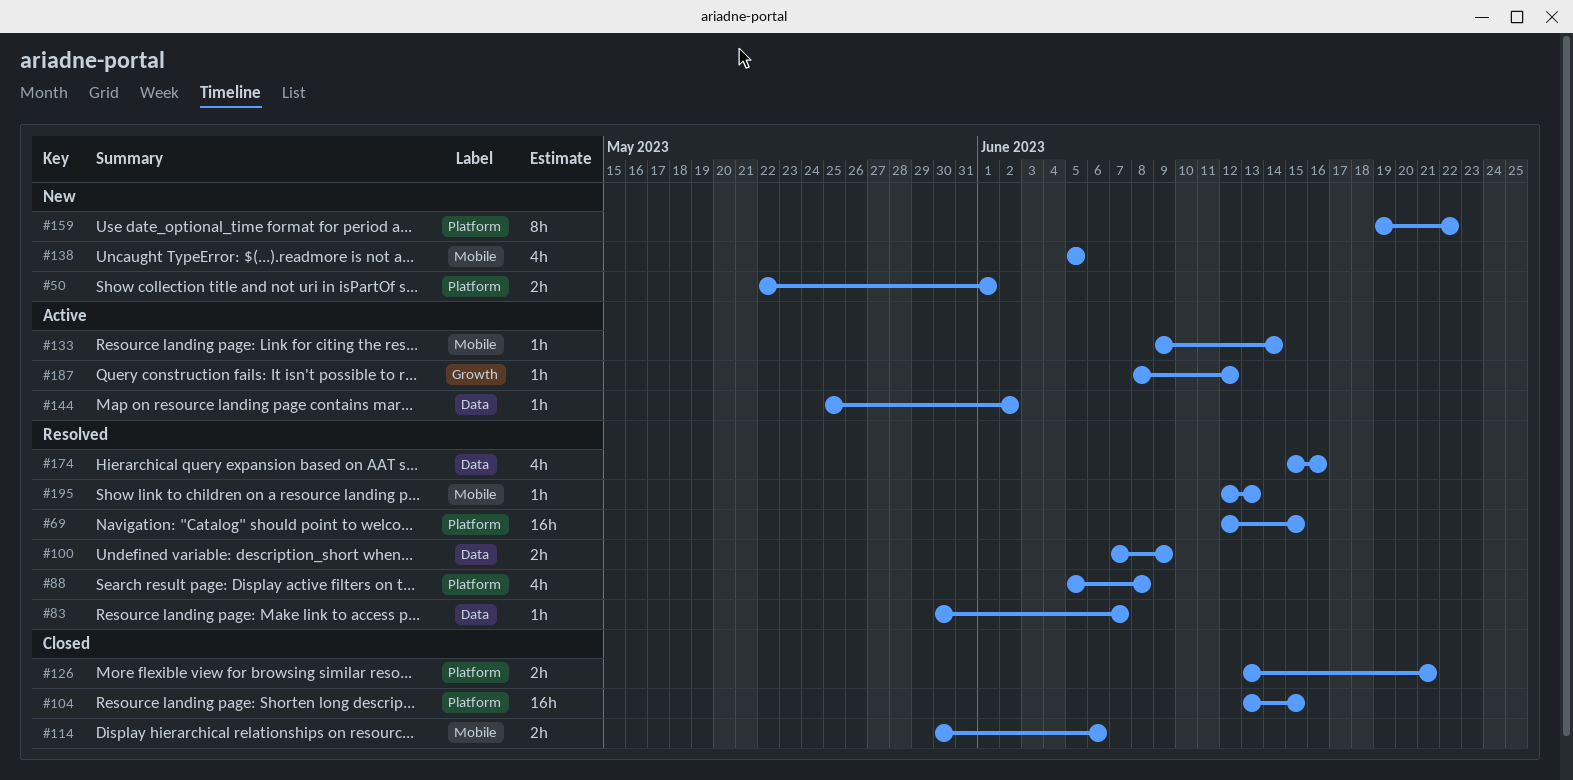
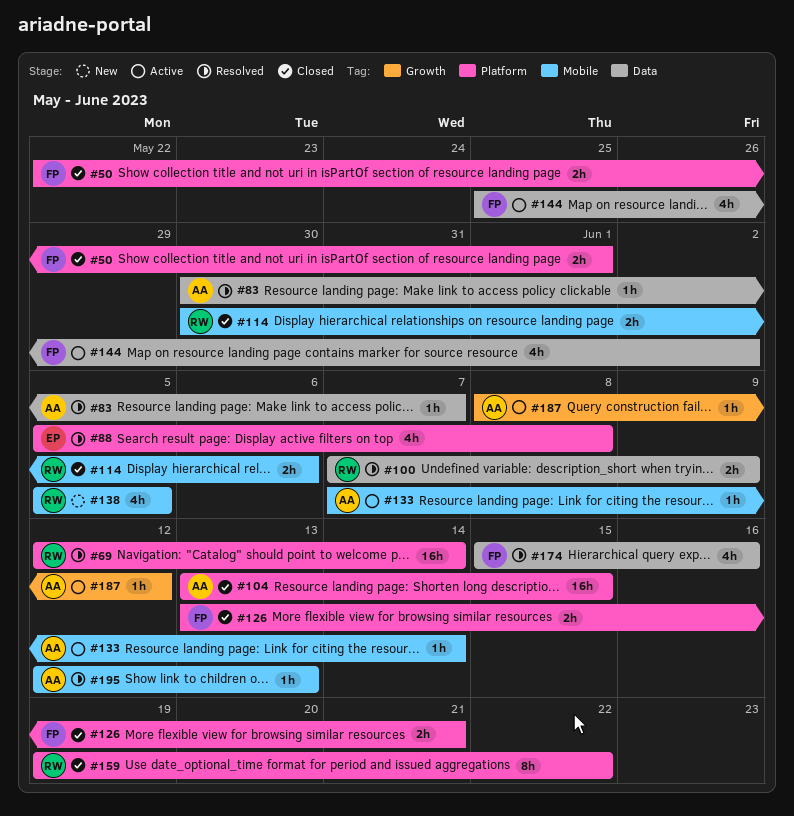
#50, status: New -> Closed
#69, due: Jun 15 -> Jun 14
#133, start: Jun 9 -> Jun 7
#144, estimate: 1h -> 4h
#159, status: New -> Closed

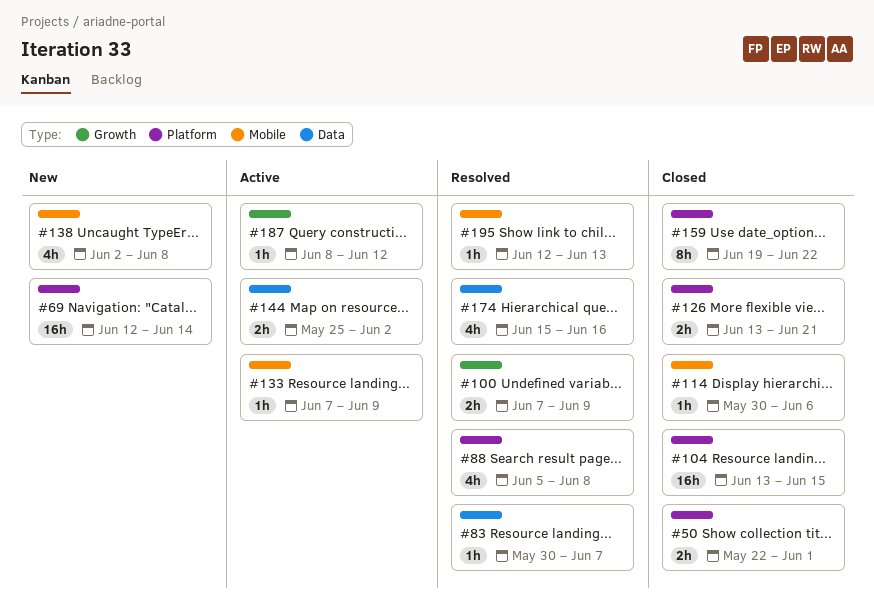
#69, status: Resolved -> New
#100, label: Data -> Growth
#114, estimate: 2h -> 1h
#133, due: Jun 14 -> Jun 9
#138, start: Jun 5 -> Jun 2
#138, due: Jun 5 -> Jun 8
#144, estimate: 4h -> 2h

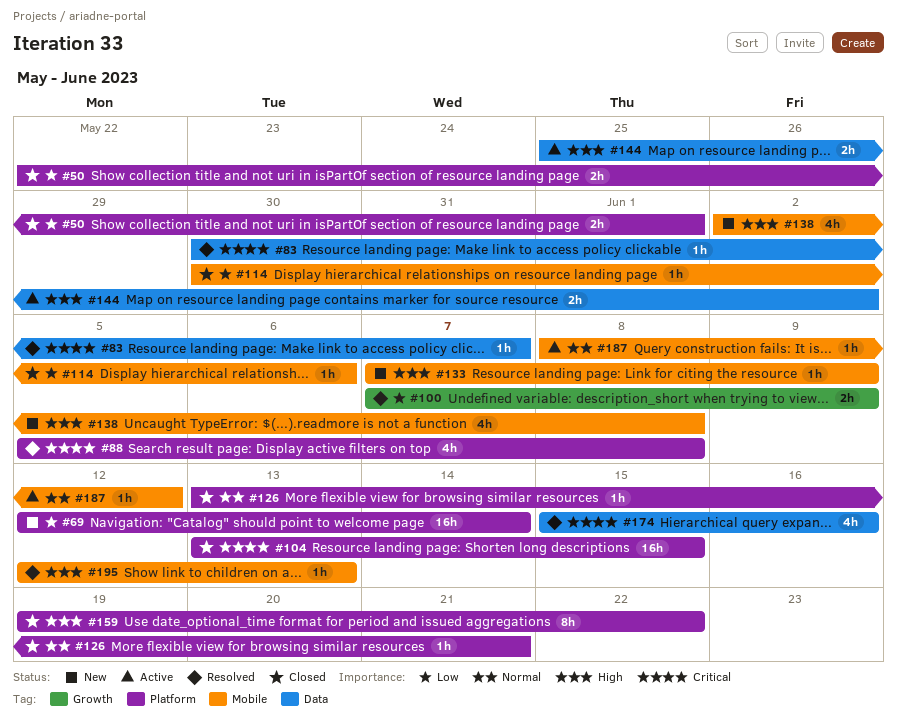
#126, estimate: 2h -> 1h
#133, status: Active -> New
#187, label: Growth -> Mobile

